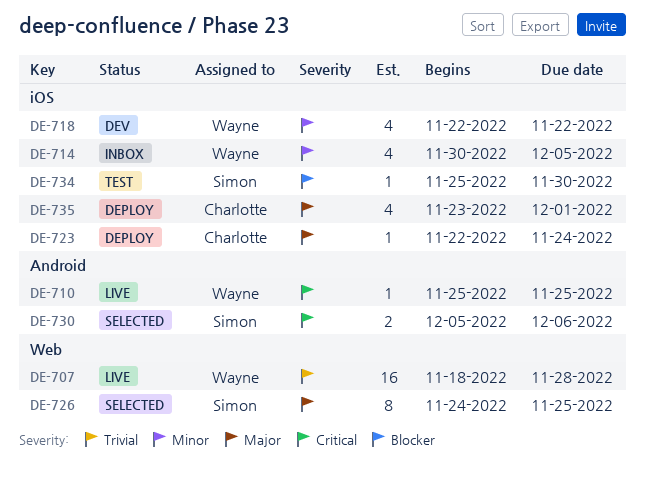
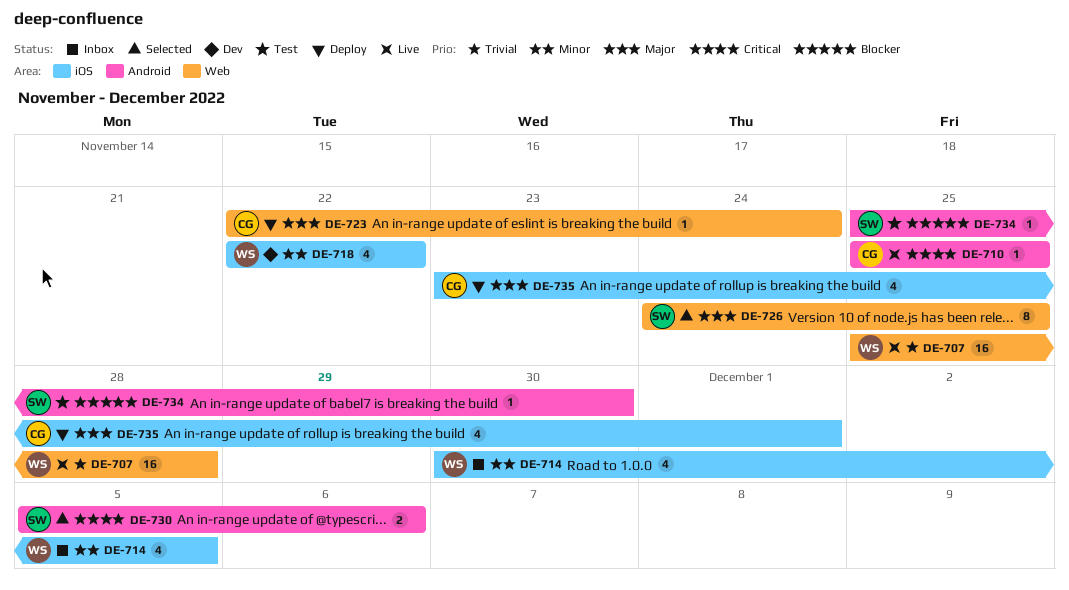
DE-707, start: Nov 18 -> Nov 25
DE-710, owner: Wayne -> Charlotte
DE-723, label: iOS -> Web
DE-734, label: iOS -> Android

